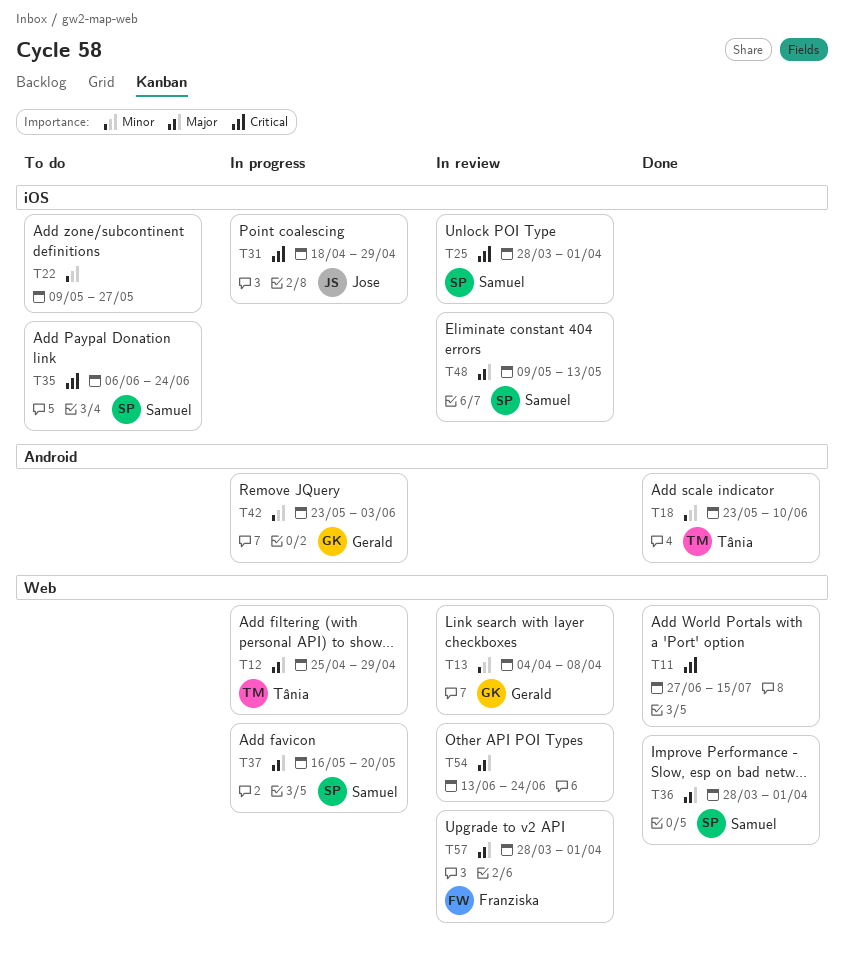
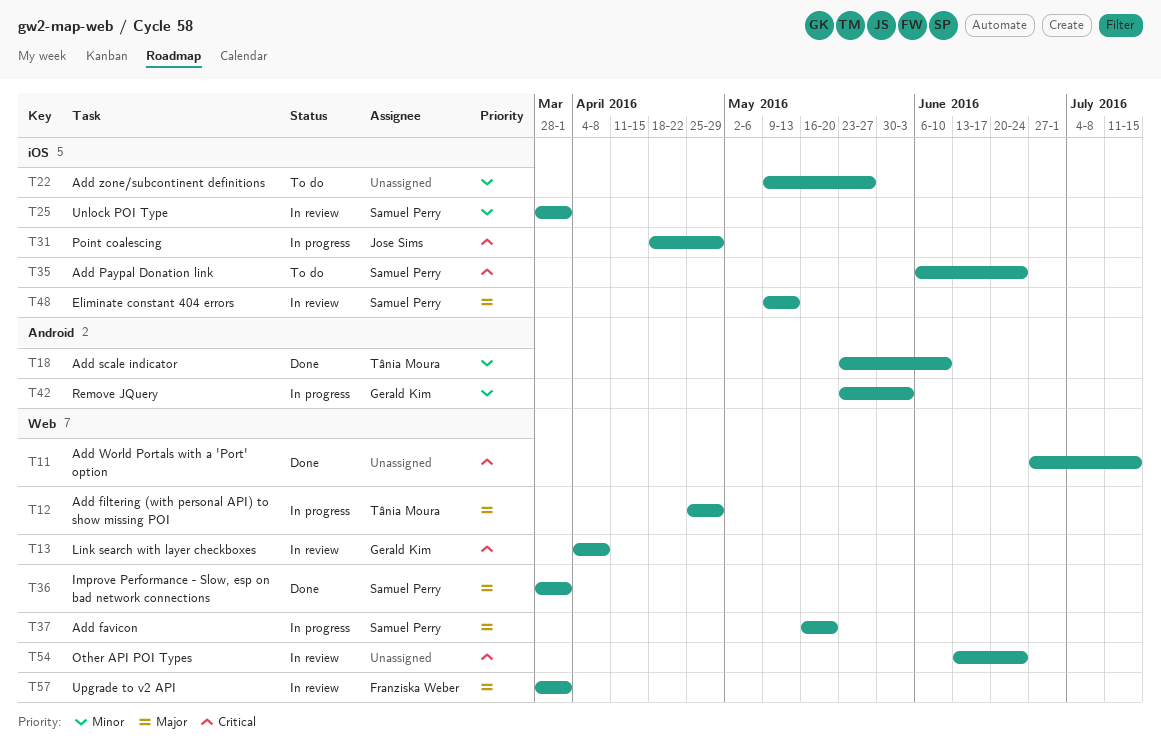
T13, priority: Minor -> Critical
T25, priority: Critical -> Minor
T54, priority: Major -> Critical

